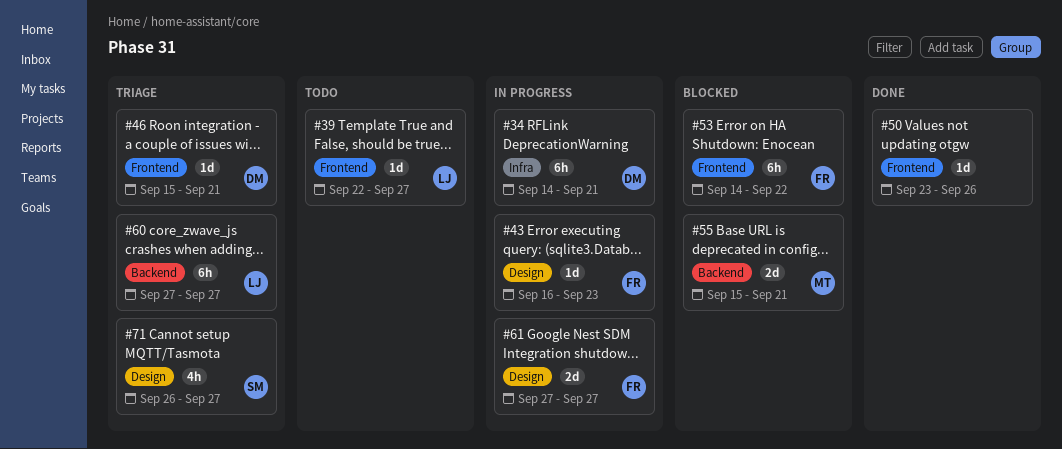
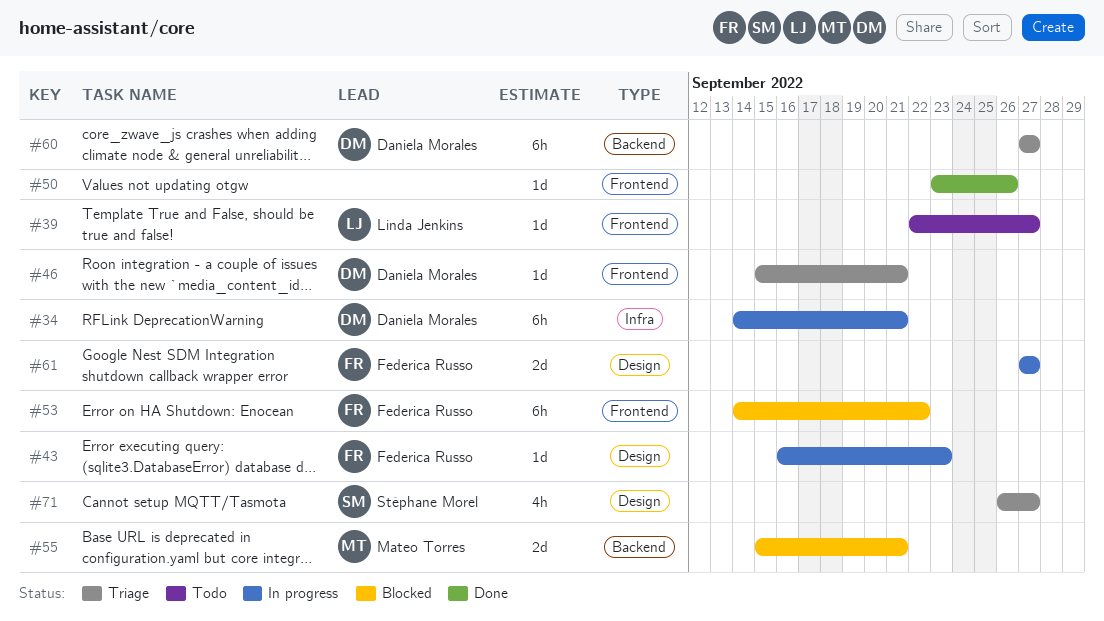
#60, owner: Linda Jenkins -> Daniela Morales

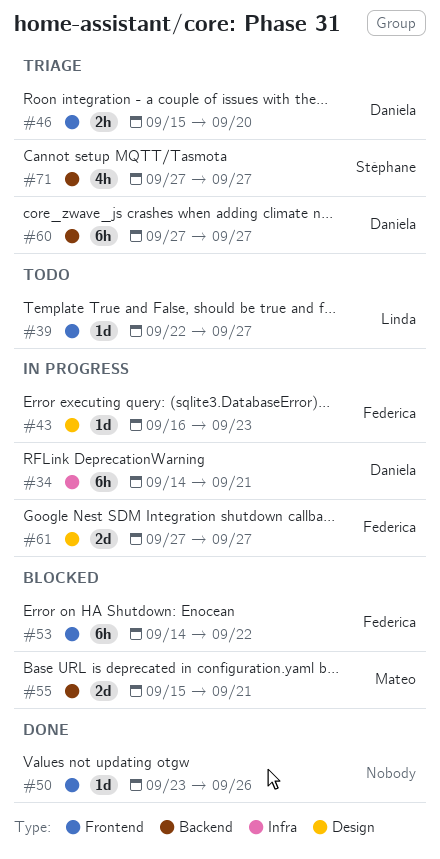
#46, estimate: 1d -> 2h
#46, due: Sep 21 -> Sep 20
#71, label: Design -> Backend
#71, start: Sep 26 -> Sep 27

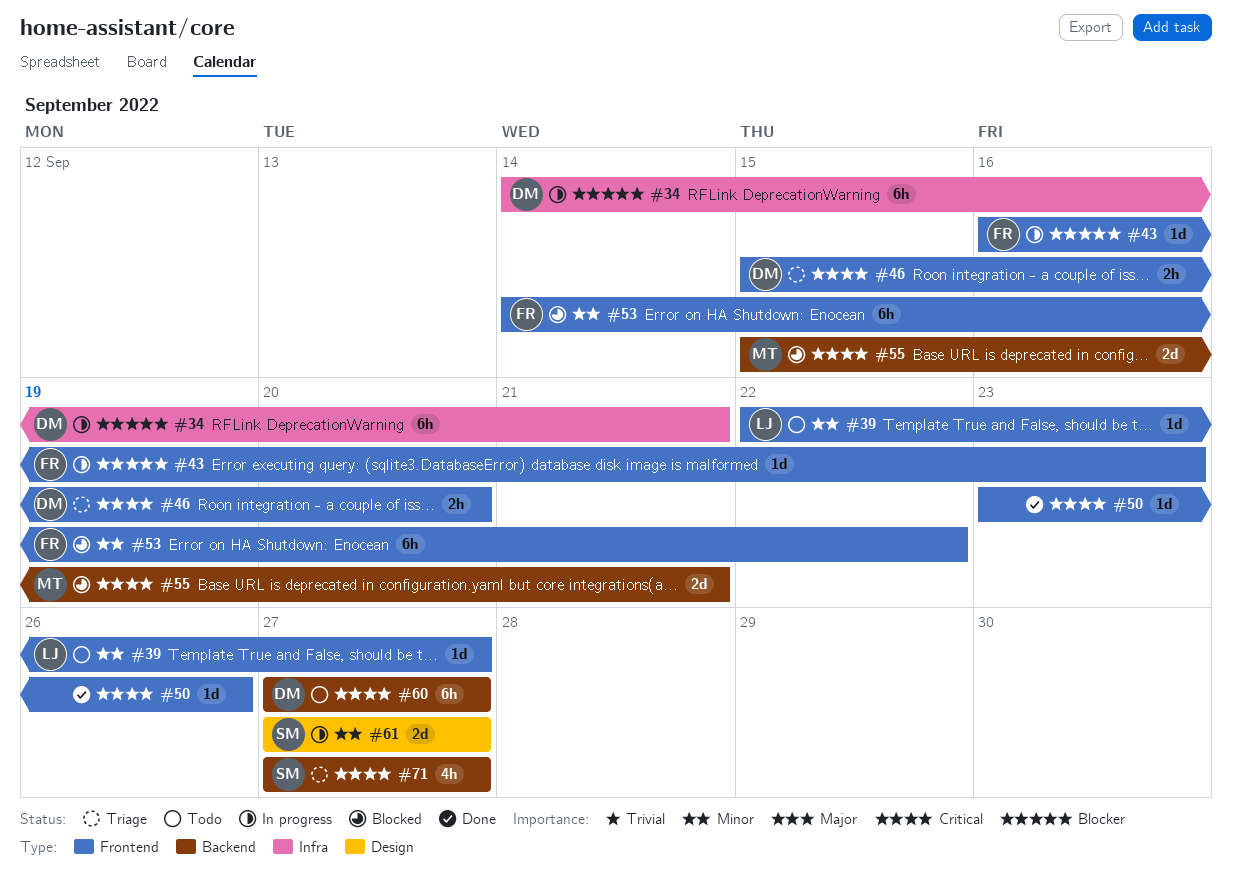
#43, label: Design -> Frontend
#60, status: Triage -> Todo
#61, owner: Federica -> Stéphane

